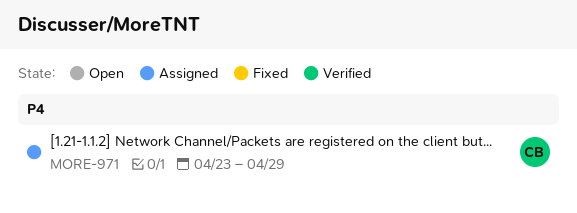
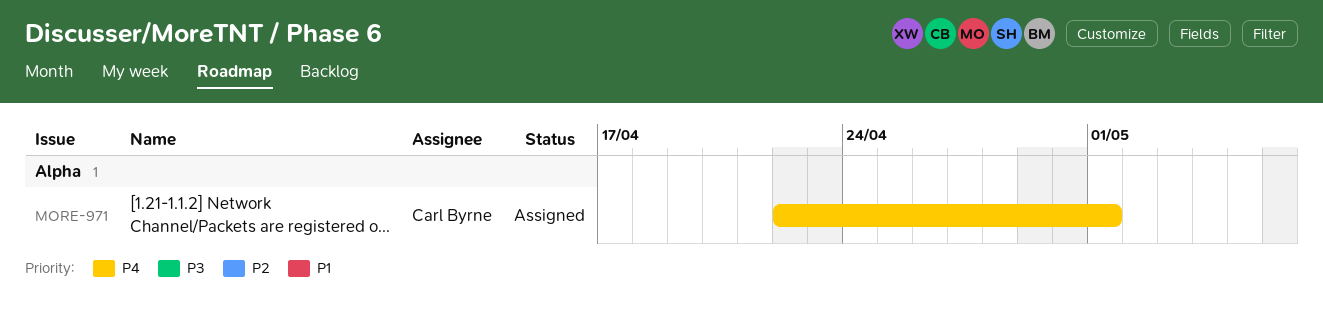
MORE-971, start: Apr 23 -> Apr 22
MORE-971, due: Apr 29 -> May 1

